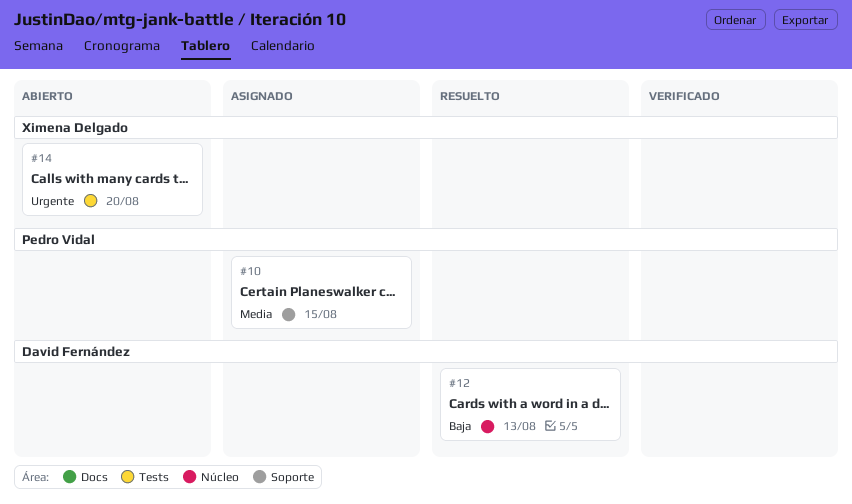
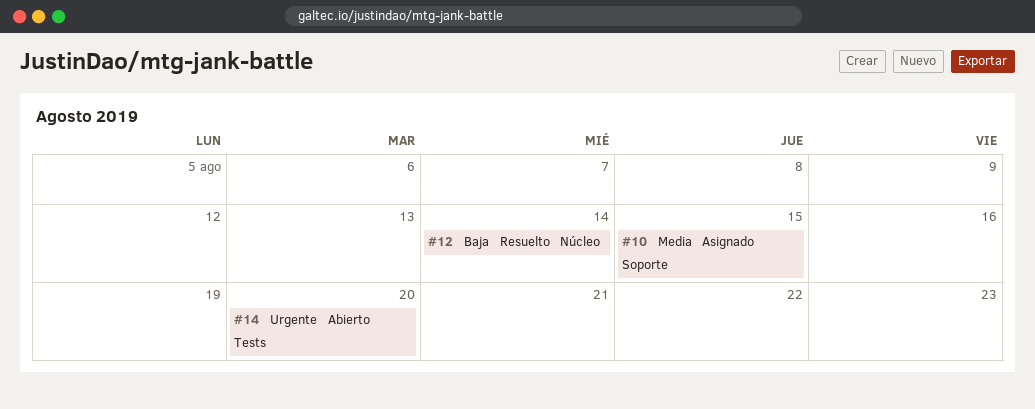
#12, due: Aug 13 -> Aug 14

